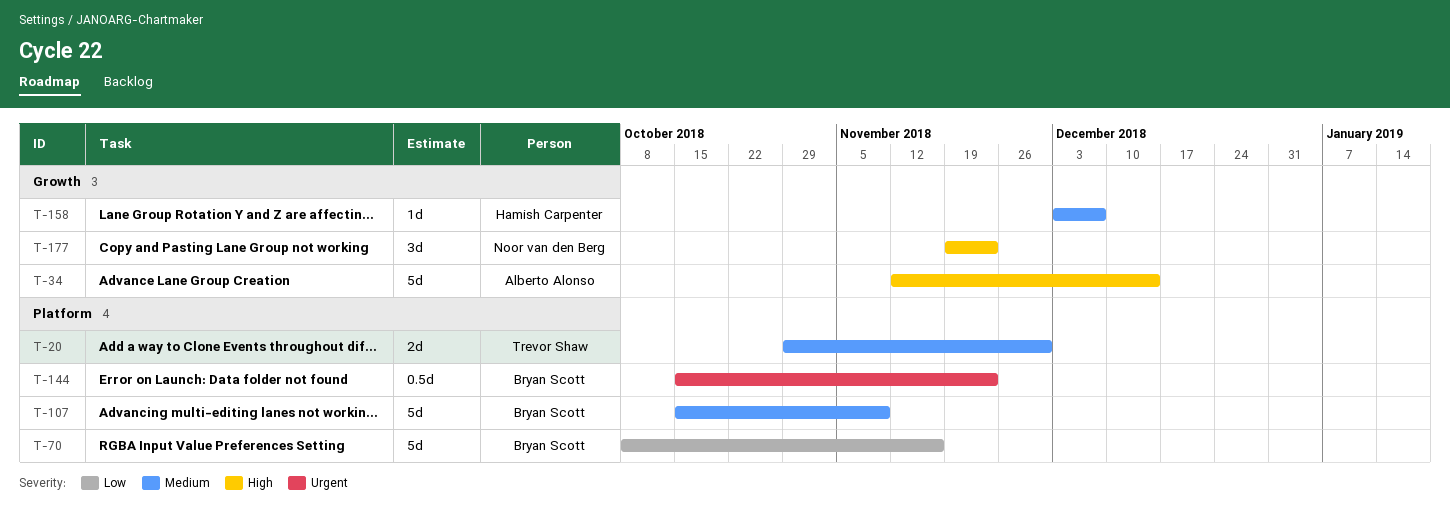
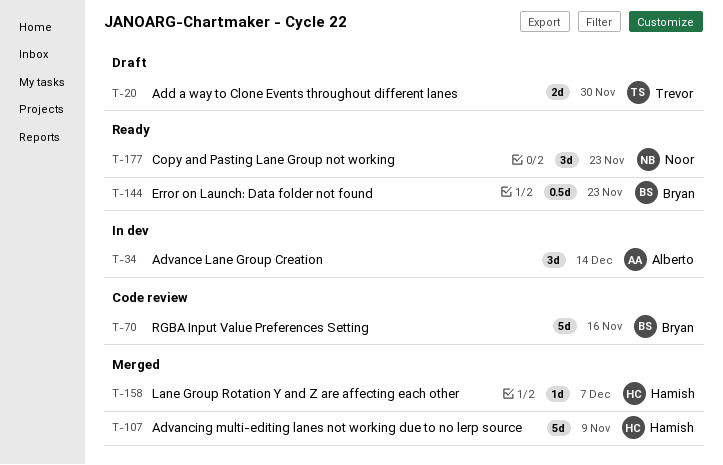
T-34, estimate: 5d -> 3d
T-107, owner: Bryan Scott -> Hamish Carpenter

